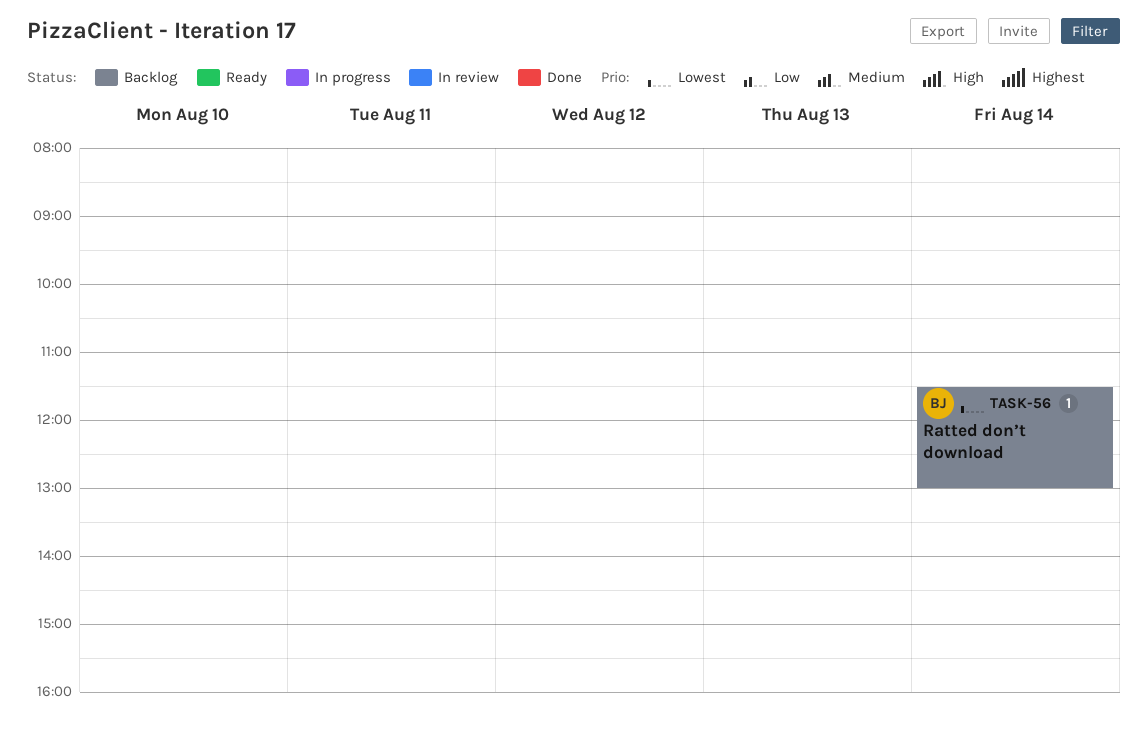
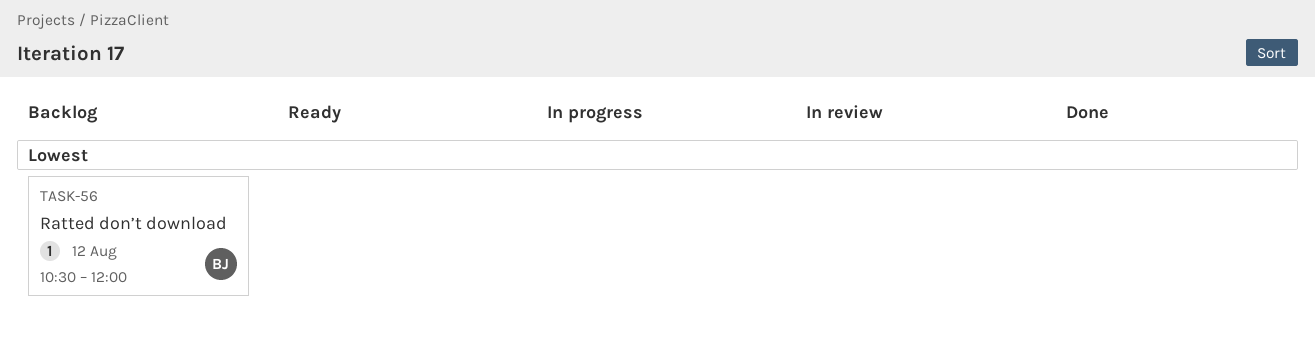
TASK-56, day: Aug 14 -> Aug 12
TASK-56, begins: 11:30 -> 10:30
TASK-56, ends: 13:00 -> 12:00

